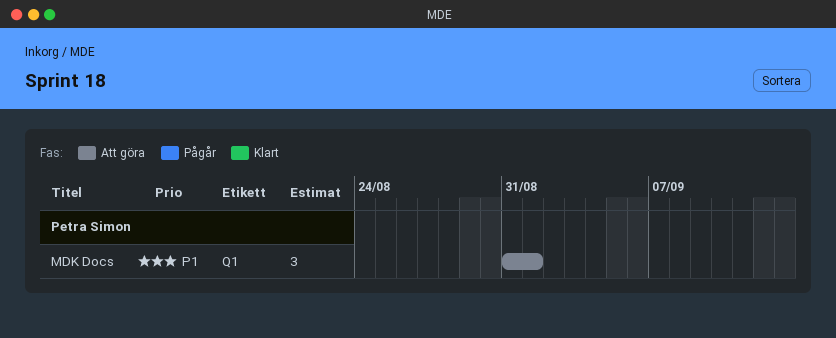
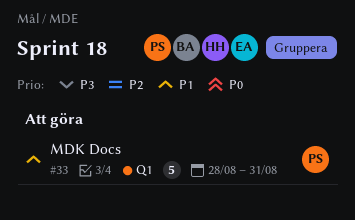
MDK Docs, estimate: 3 -> 5
MDK Docs, start: Aug 31 -> Aug 28
MDK Docs, due: Sep 1 -> Aug 31

